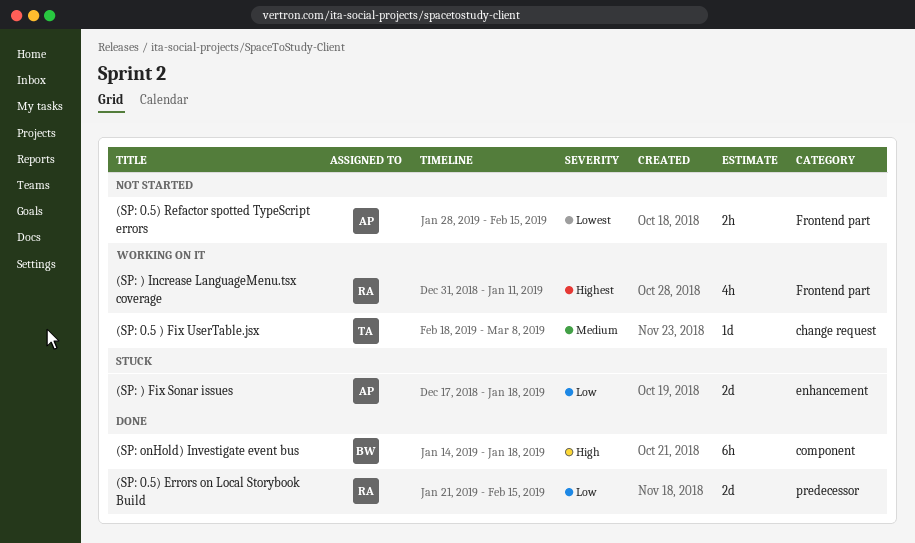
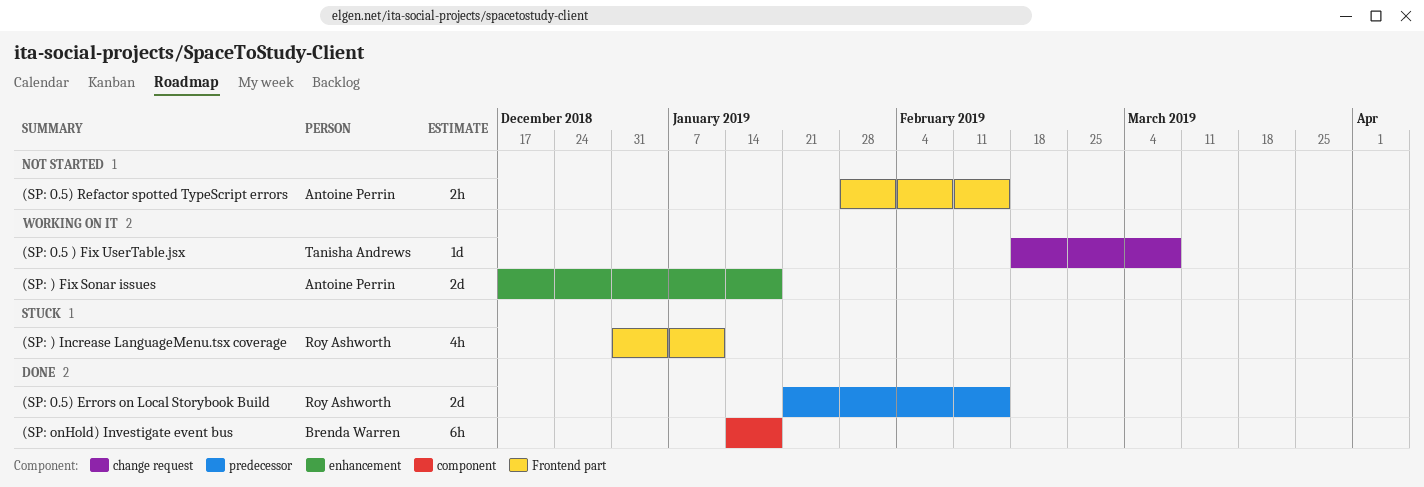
(SP: ) Fix Sonar issues, status: Stuck -> Working on it
(SP: ) Increase LanguageMenu.tsx coverage, status: Working on it -> Stuck

